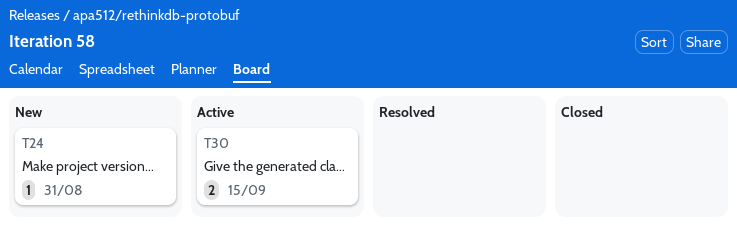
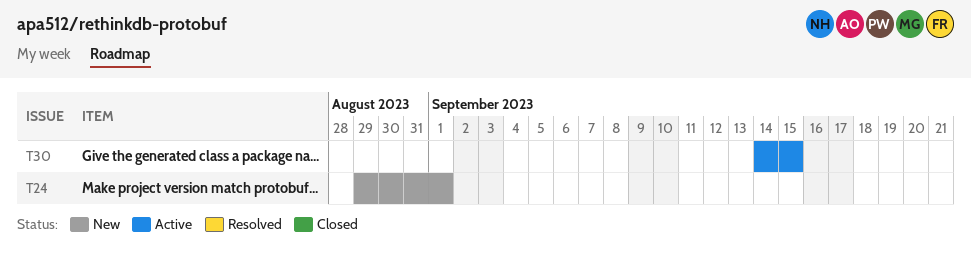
T24, due: Aug 31 -> Sep 1

